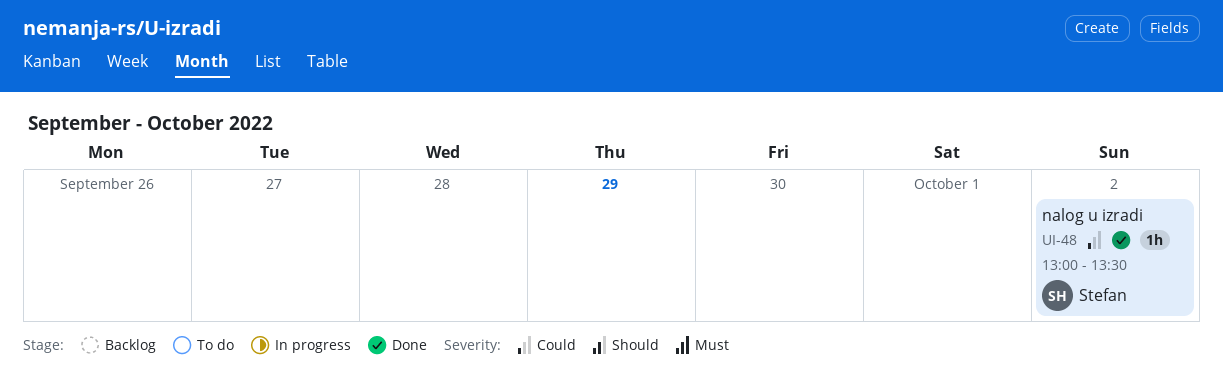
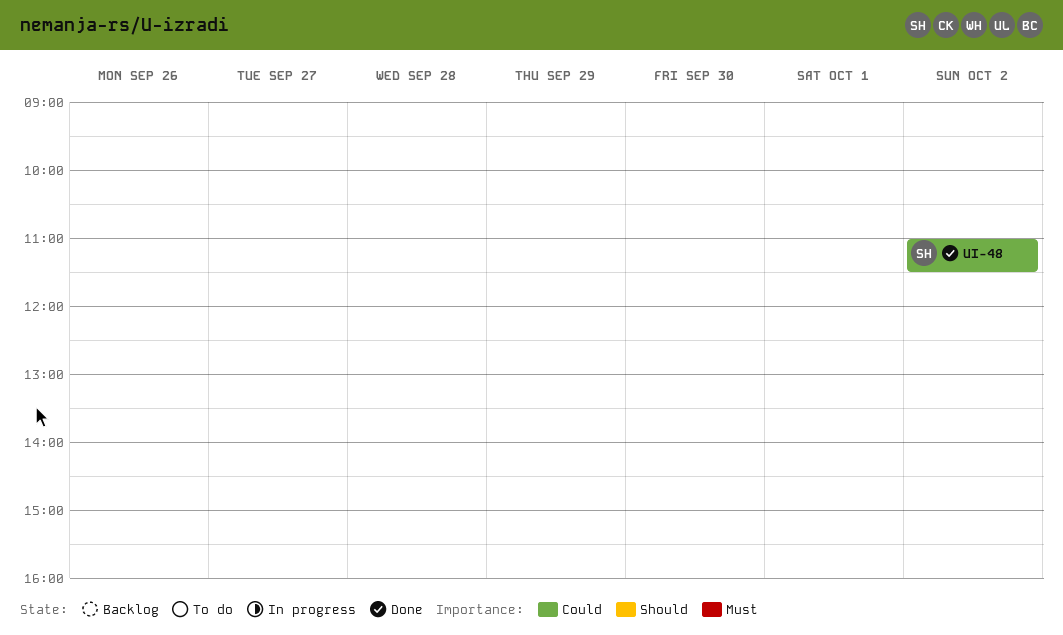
UI-48, begins: 13:00 -> 11:00
UI-48, ends: 13:30 -> 11:30

